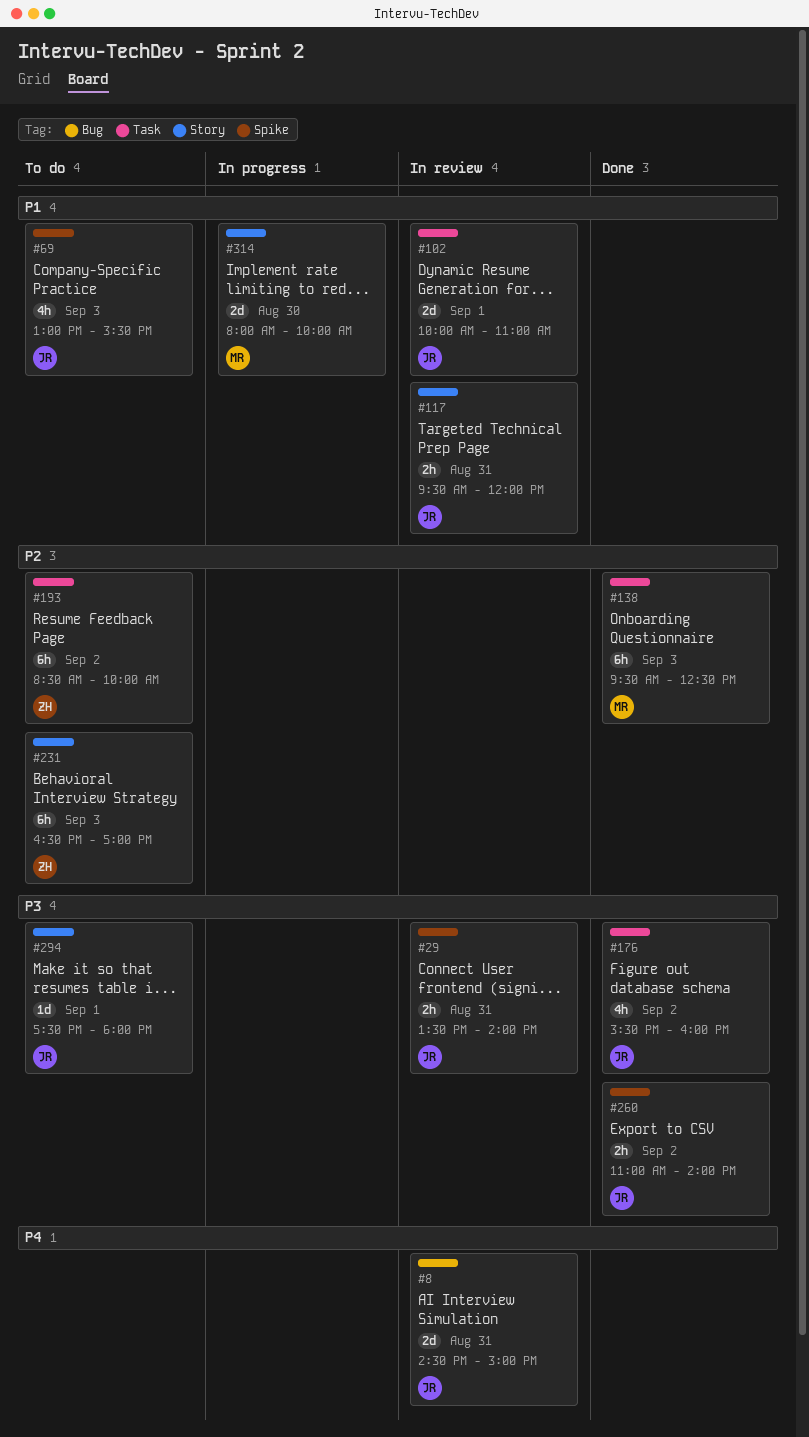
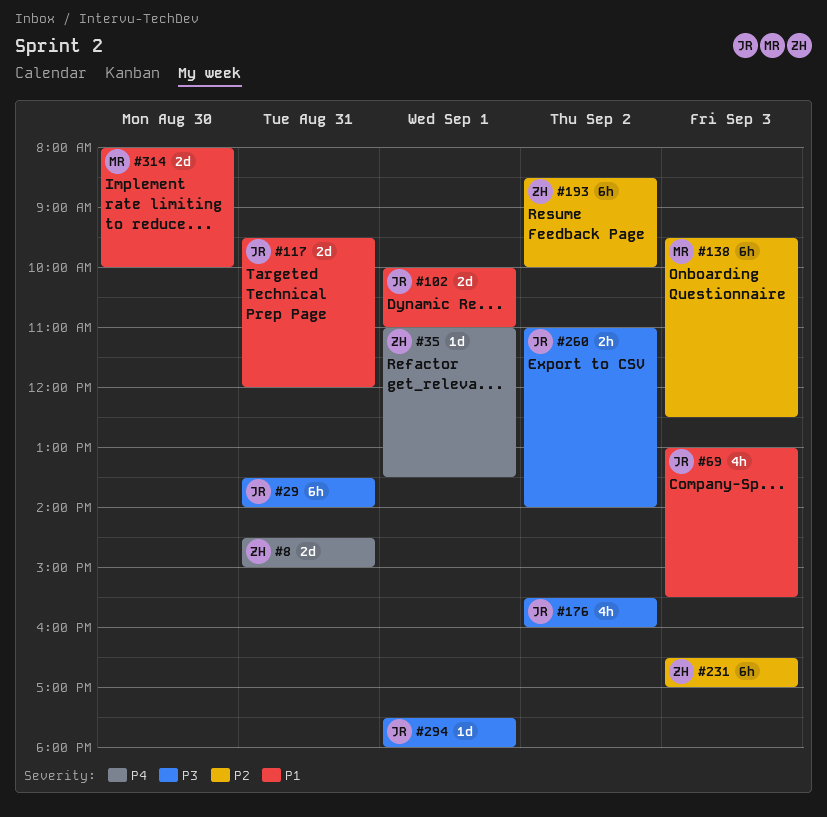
#8, owner: JR -> ZH
#29, estimate: 2h -> 6h
#35: none -> present
#117, estimate: 2h -> 2d

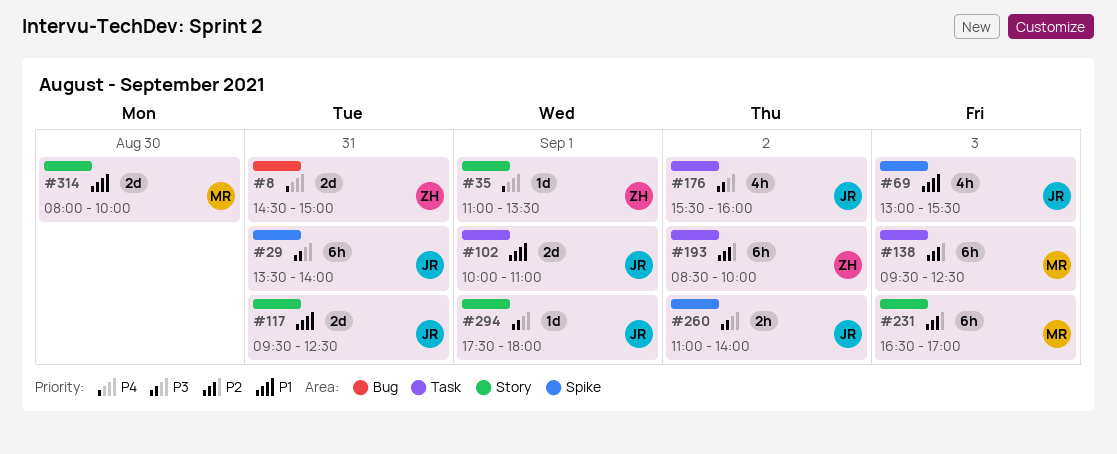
#117, ends: 12:00 -> 12:30
#231, owner: ZH -> MR

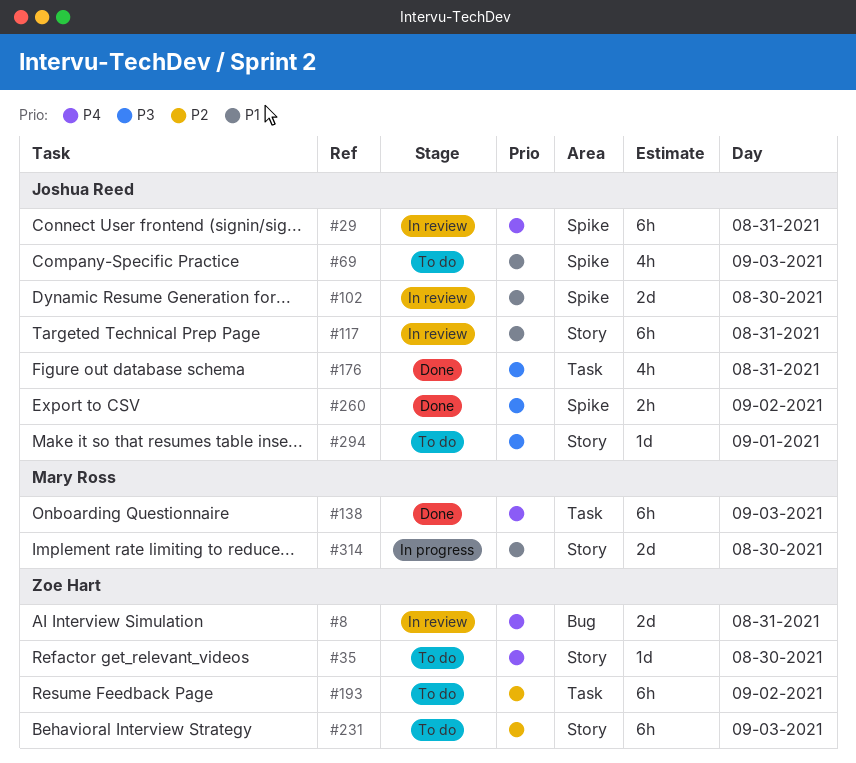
#29, priority: P3 -> P4
#35, day: Sep 1 -> Aug 30
#102, label: Task -> Spike
#102, day: Sep 1 -> Aug 30
#117, estimate: 2d -> 6h
#138, priority: P2 -> P4
#176, day: Sep 2 -> Aug 31
#231, owner: Mary Ross -> Zoe Hart

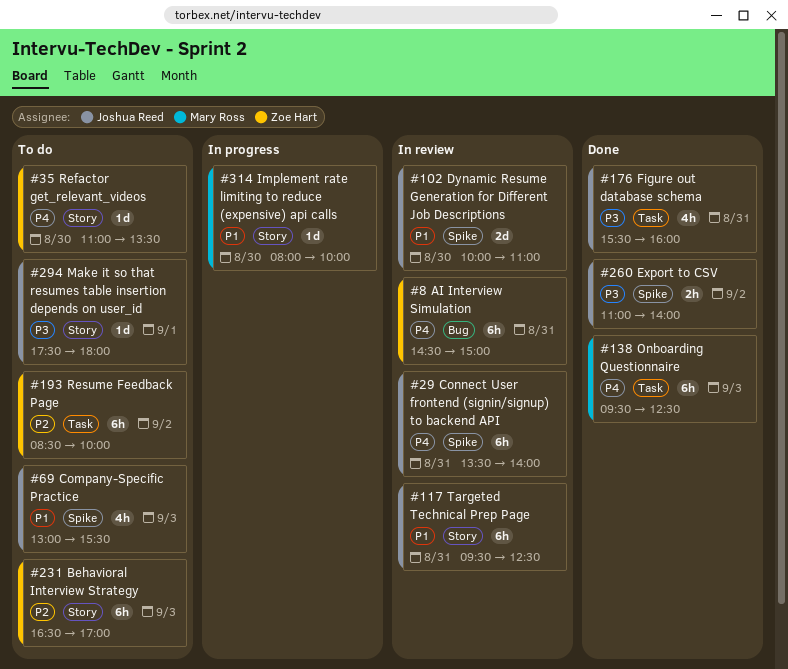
#8, estimate: 2d -> 6h
#314, estimate: 2d -> 1d

